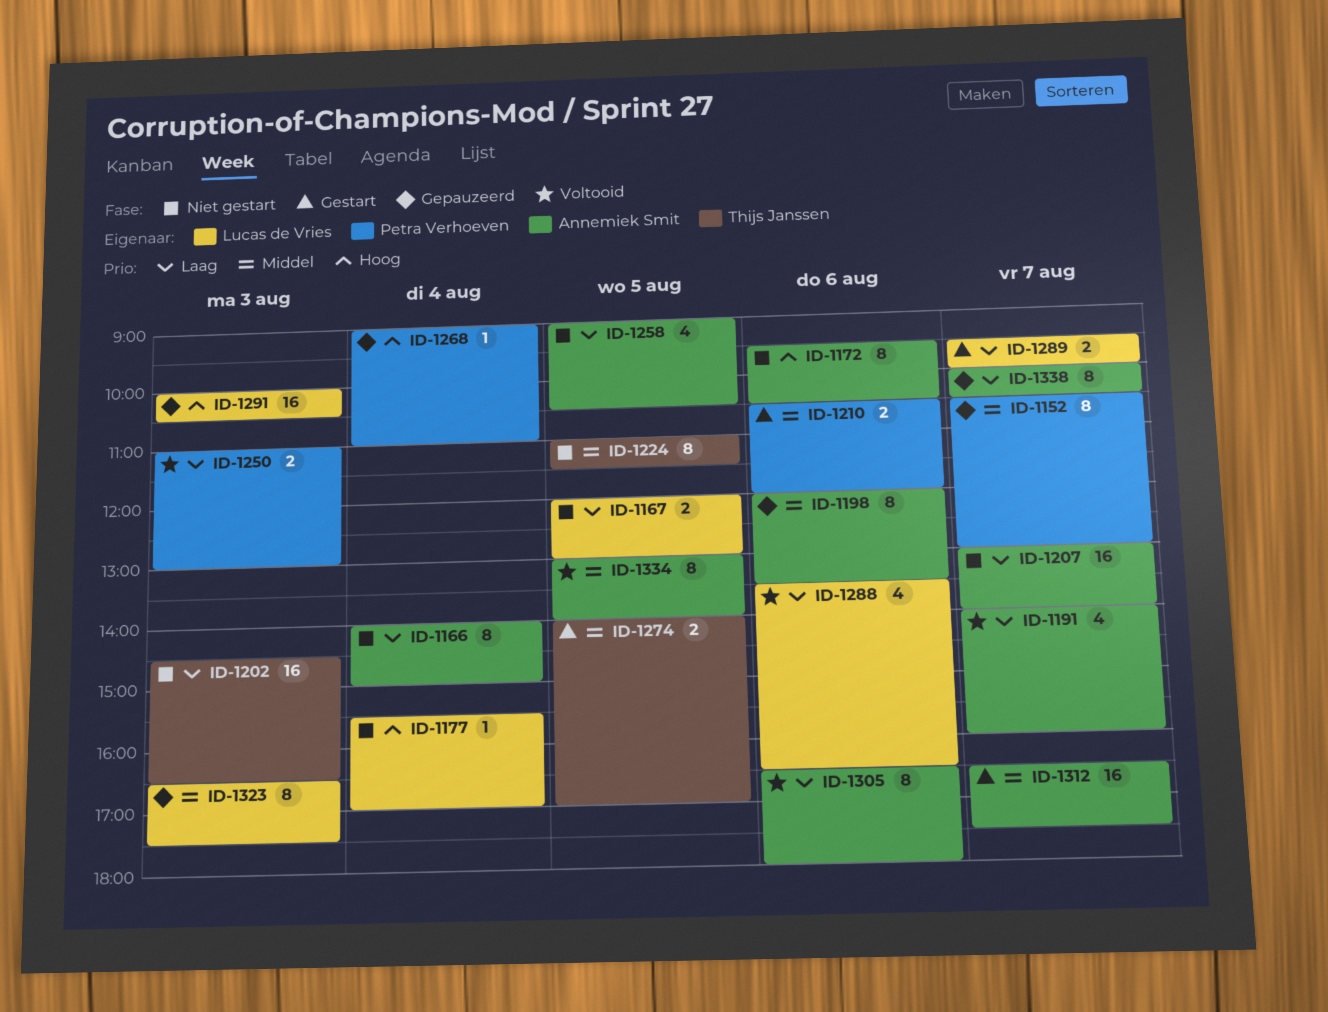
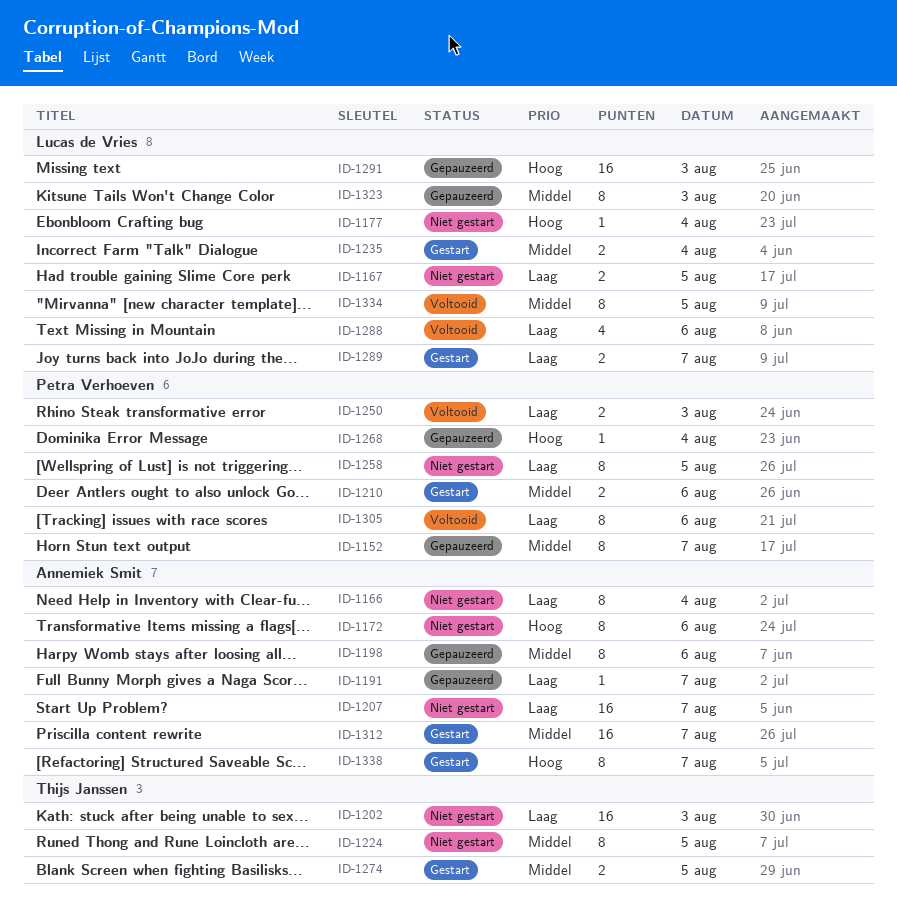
ID-1191, status: Voltooid -> Gepauzeerd
ID-1191, estimate: 4 -> 1
ID-1235: none -> present
ID-1258, owner: Annemiek Smit -> Petra Verhoeven
ID-1258, estimate: 4 -> 8
ID-1305, owner: Annemiek Smit -> Petra Verhoeven
ID-1334, owner: Annemiek Smit -> Lucas de Vries
ID-1338, status: Gepauzeerd -> Gestart
ID-1338, priority: Laag -> Hoog

